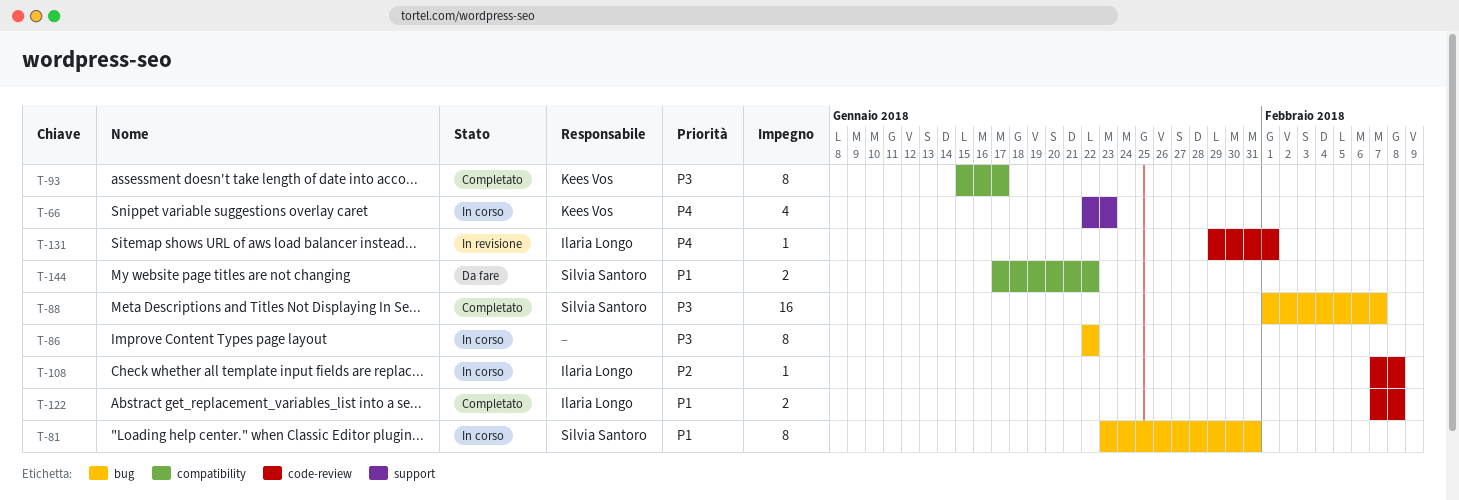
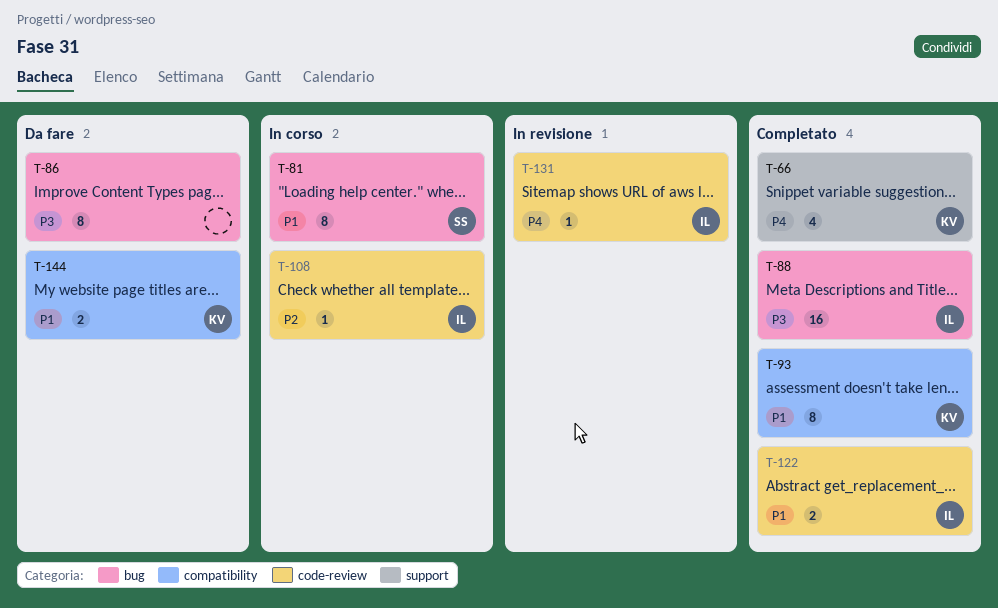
T-66, status: In corso -> Completato
T-86, status: In corso -> Da fare
T-88, owner: Silvia Santoro -> Ilaria Longo
T-93, priority: P3 -> P1
T-144, owner: Silvia Santoro -> Kees Vos

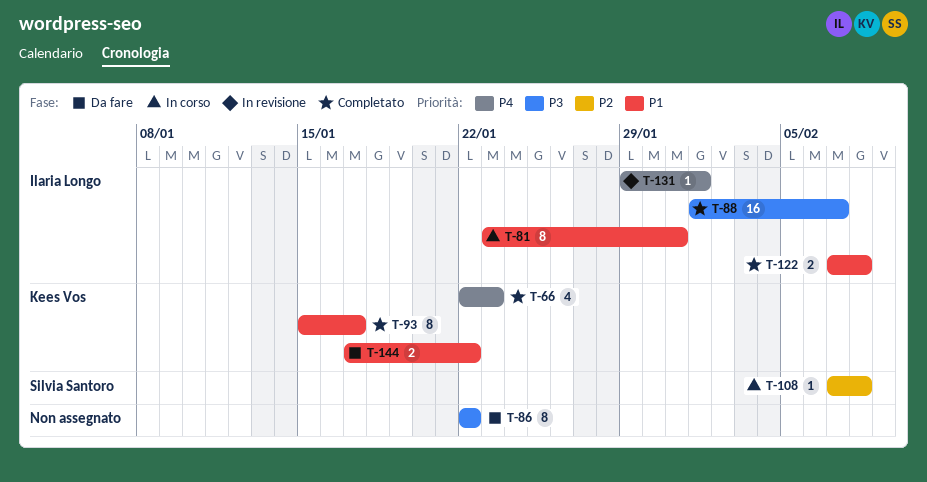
T-81, owner: Silvia Santoro -> Ilaria Longo
T-108, owner: Ilaria Longo -> Silvia Santoro

